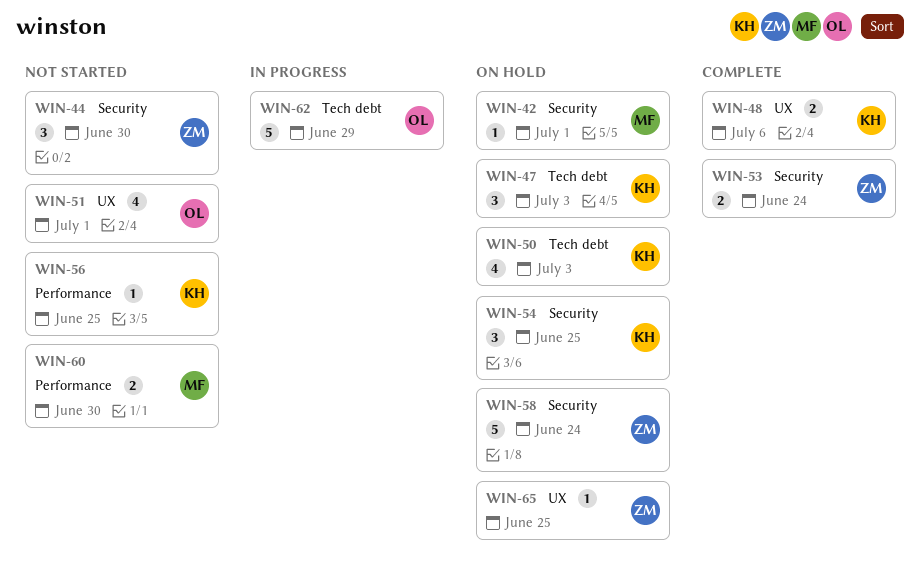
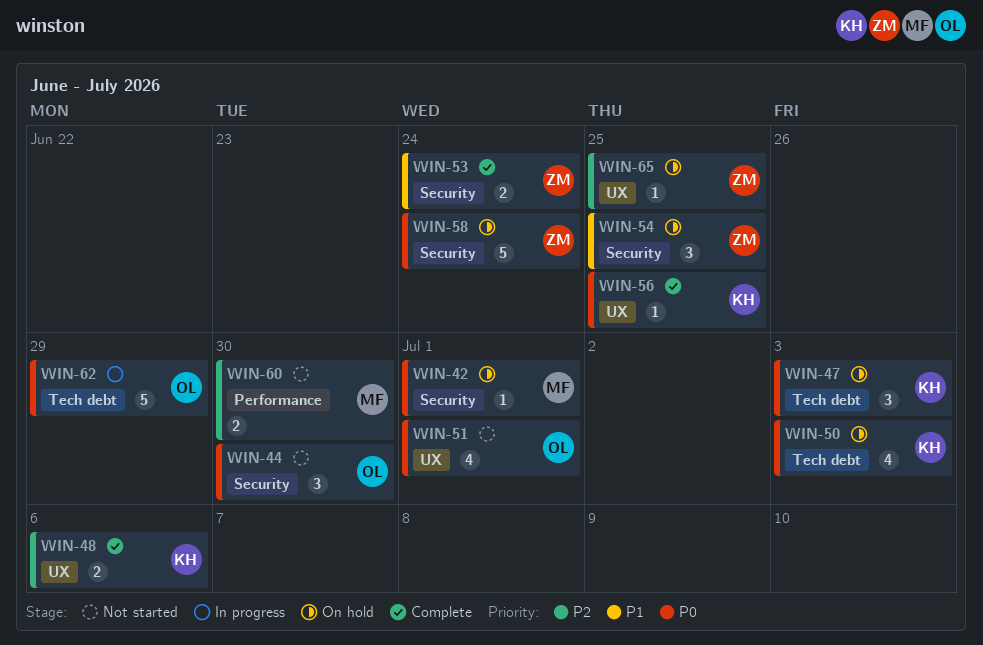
WIN-44, owner: ZM -> OL
WIN-54, owner: KH -> ZM
WIN-56, status: Not started -> Complete
WIN-56, label: Performance -> UX

